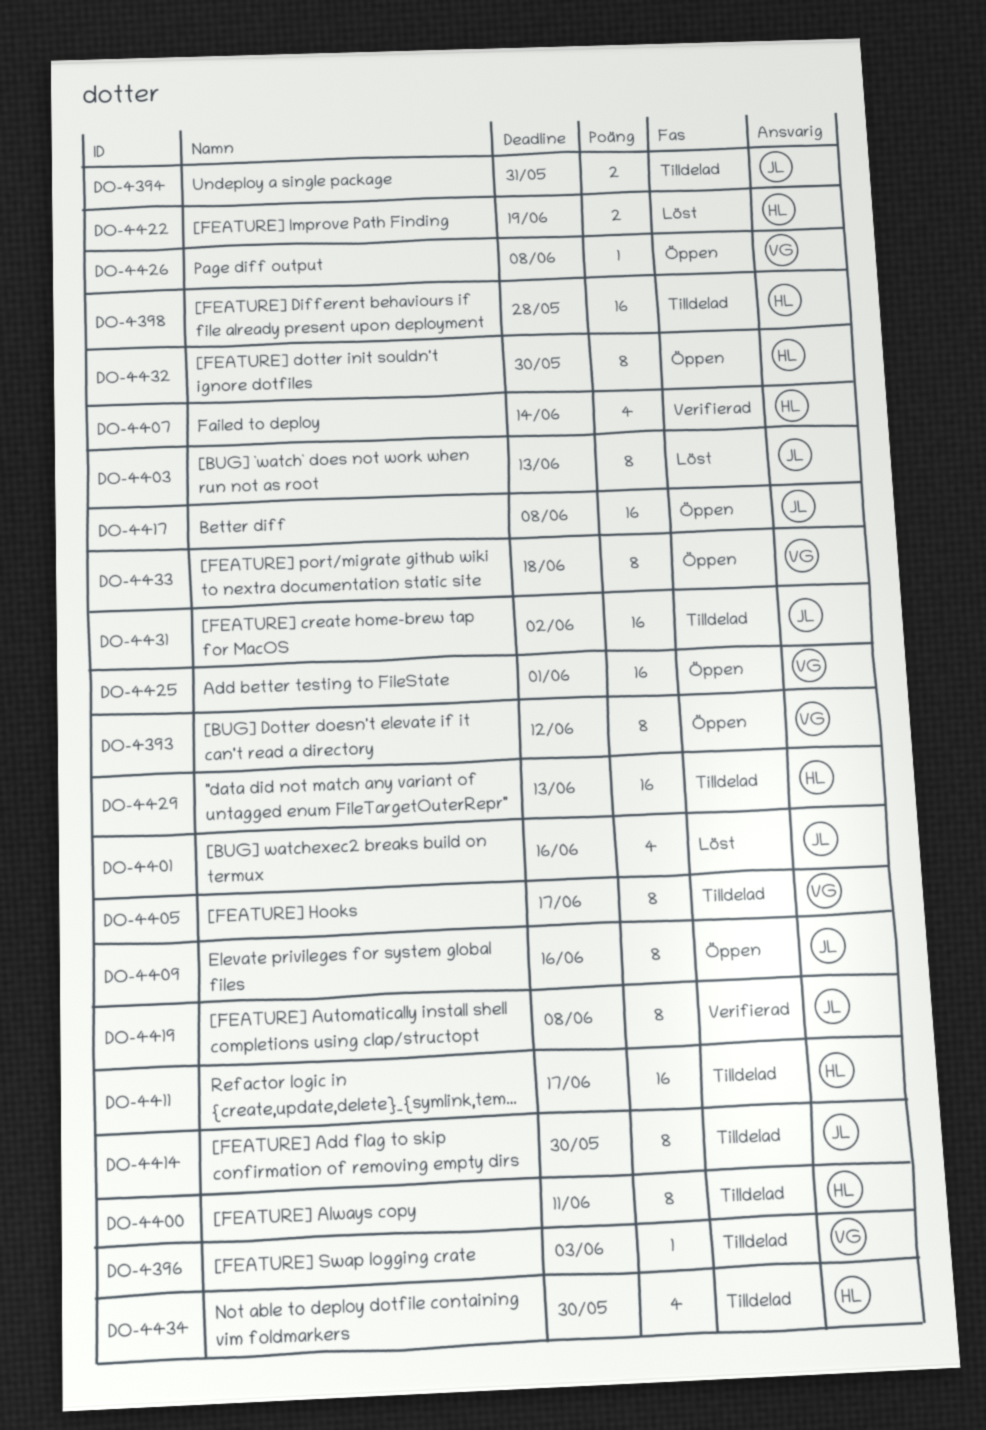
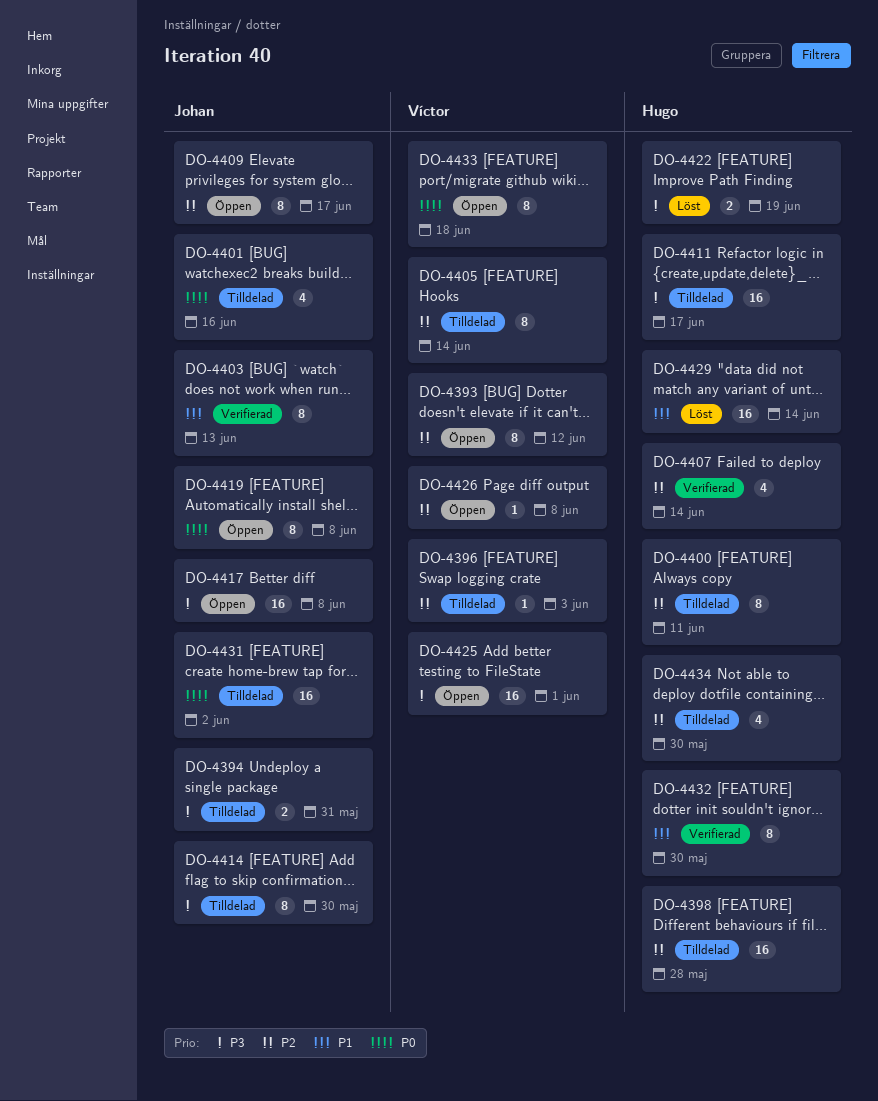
DO-4401, status: Löst -> Tilldelad
DO-4403, status: Löst -> Verifierad
DO-4405, due: Jun 17 -> Jun 14
DO-4409, due: Jun 16 -> Jun 17
DO-4419, status: Verifierad -> Öppen
DO-4429, status: Tilldelad -> Löst
DO-4429, due: Jun 13 -> Jun 14
DO-4432, status: Öppen -> Verifierad

